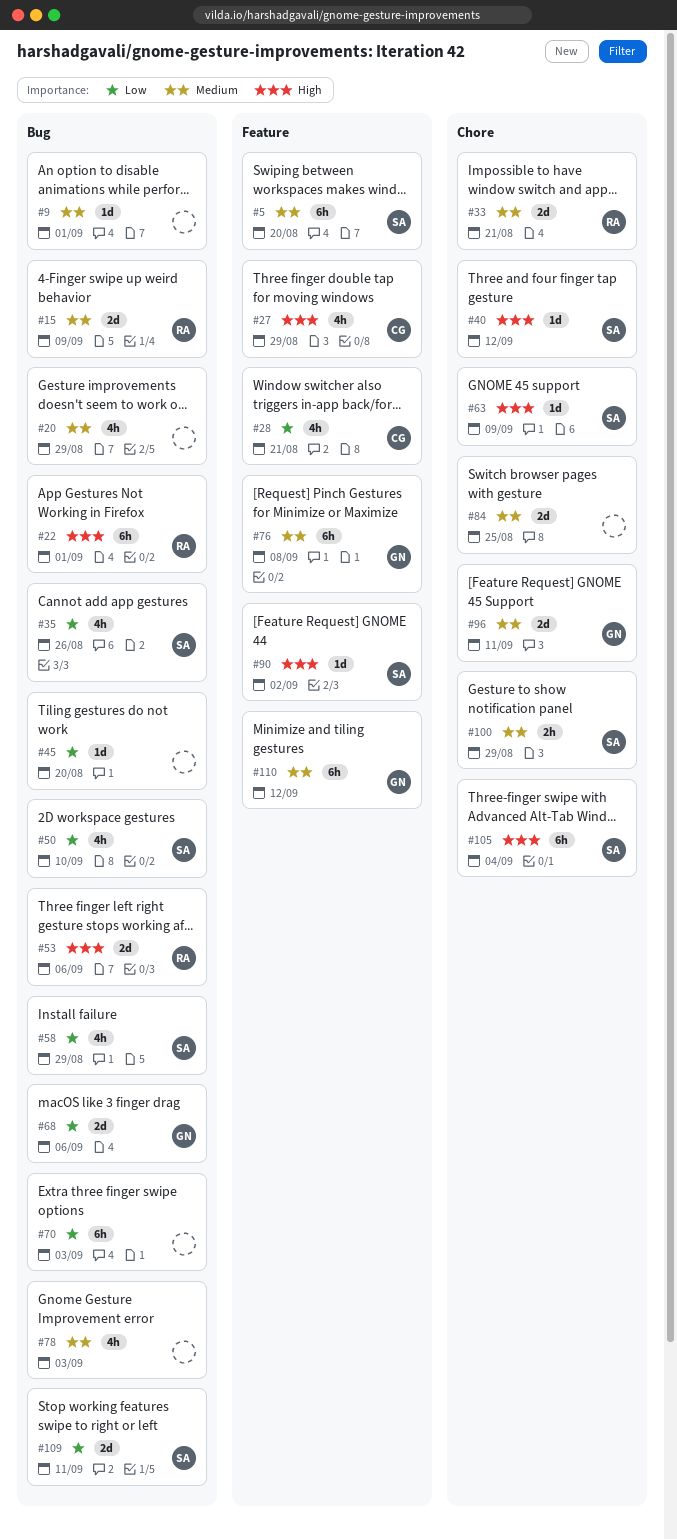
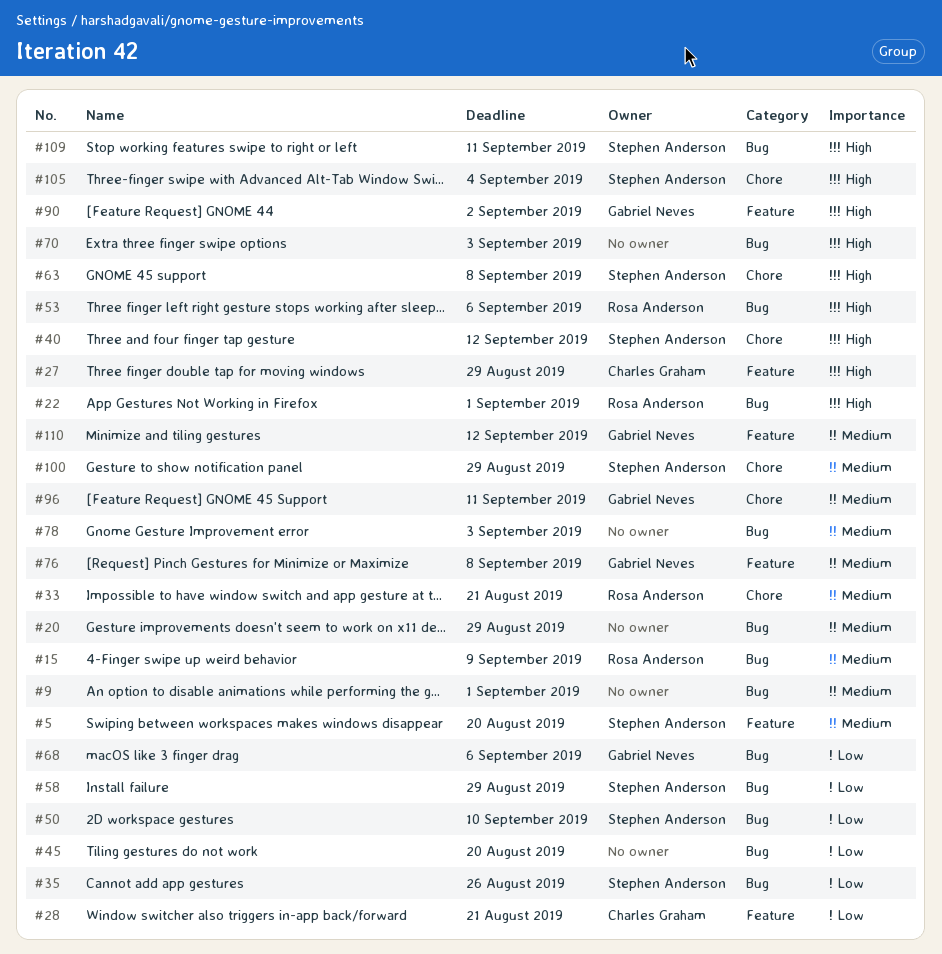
#63, due: Sep 9 -> Sep 8
#70, priority: Low -> High
#84: present -> none
#90, owner: Stephen Anderson -> Gabriel Neves
#109, priority: Low -> High

